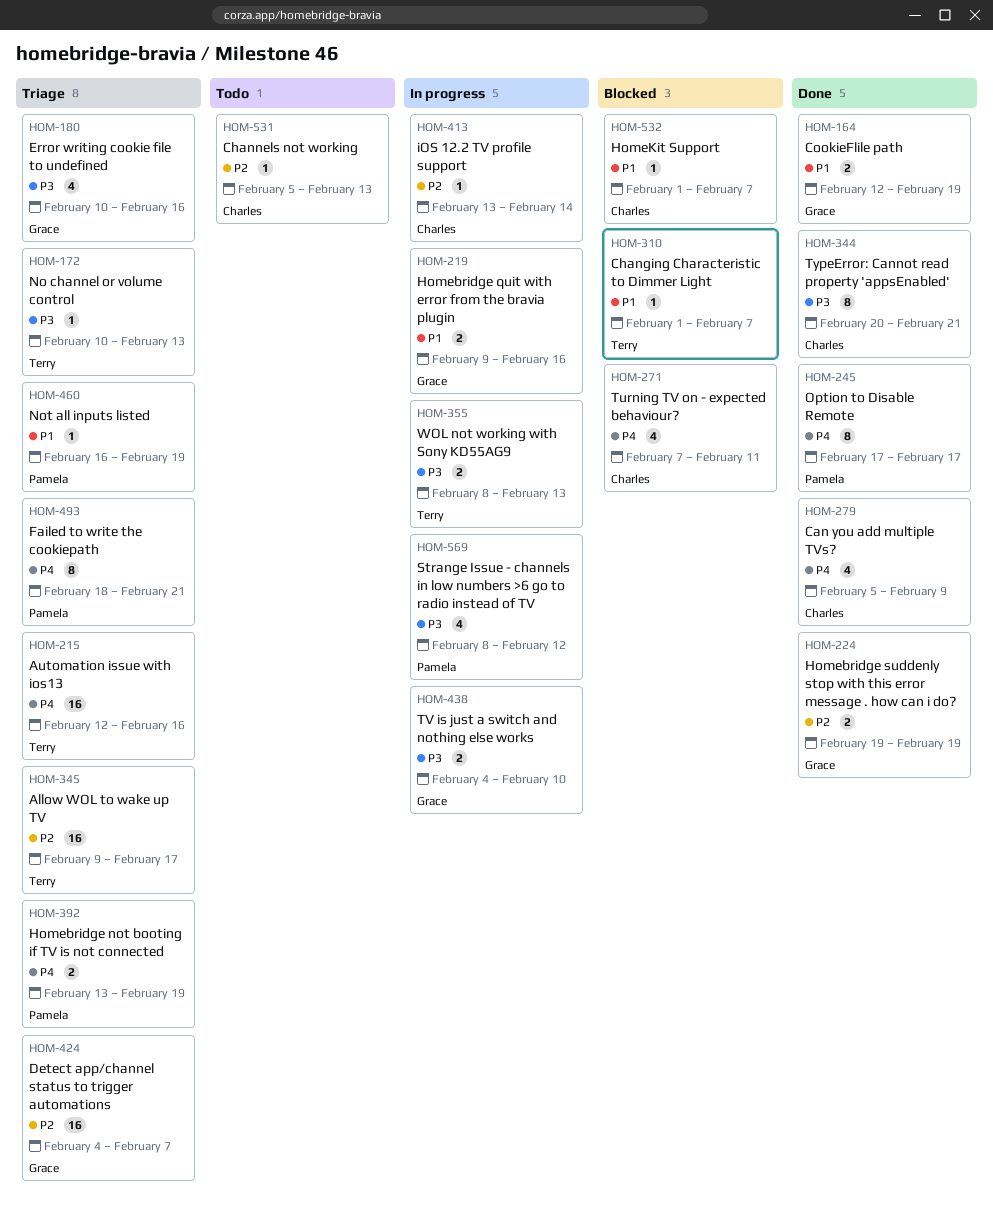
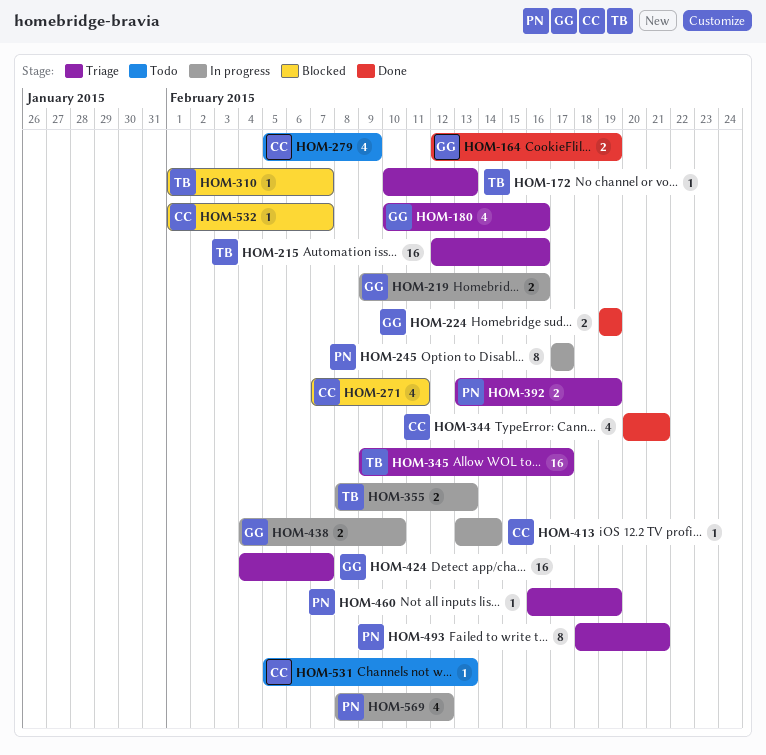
HOM-245, status: Done -> In progress
HOM-279, status: Done -> Todo
HOM-344, estimate: 8 -> 4

